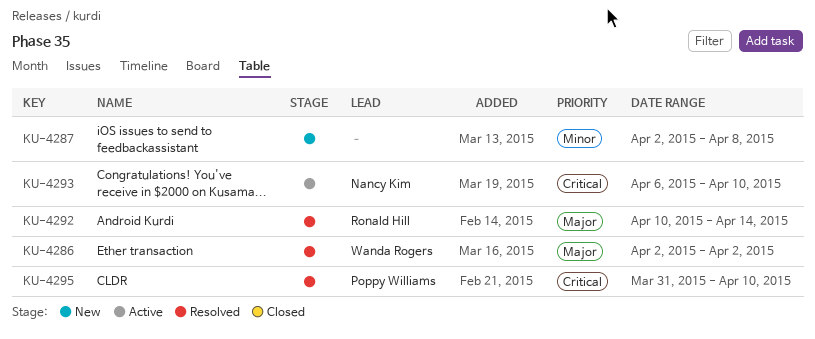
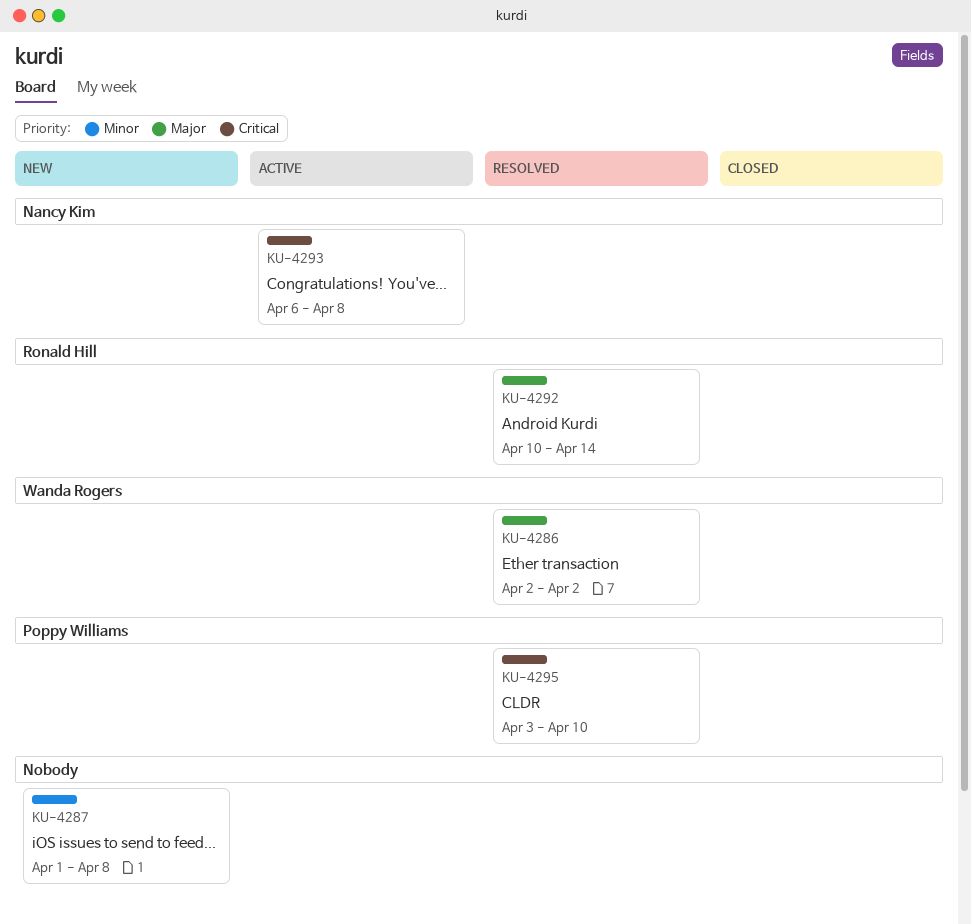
KU-4287, start: Apr 2 -> Apr 1
KU-4293, due: Apr 10 -> Apr 8
KU-4295, start: Mar 31 -> Apr 3

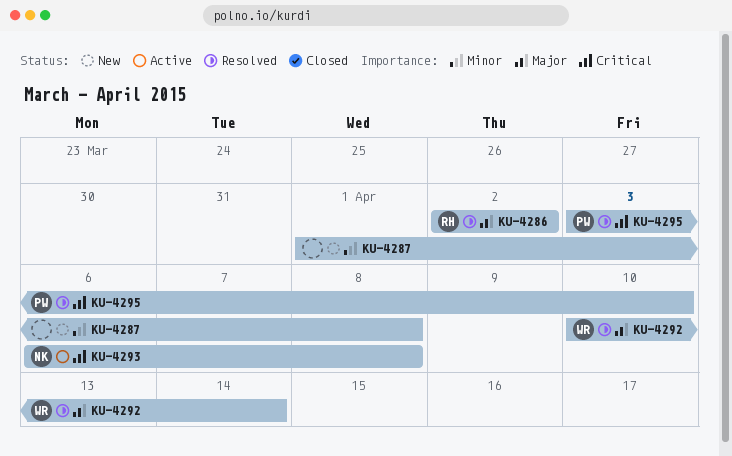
KU-4286, owner: Wanda Rogers -> Ronald Hill
KU-4292, owner: Ronald Hill -> Wanda Rogers

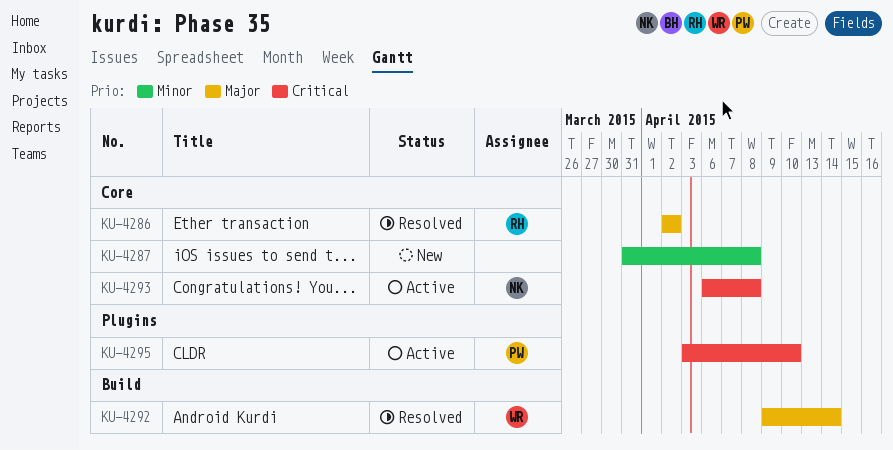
KU-4287, start: Apr 1 -> Mar 31
KU-4292, start: Apr 10 -> Apr 9
KU-4295, status: Resolved -> Active

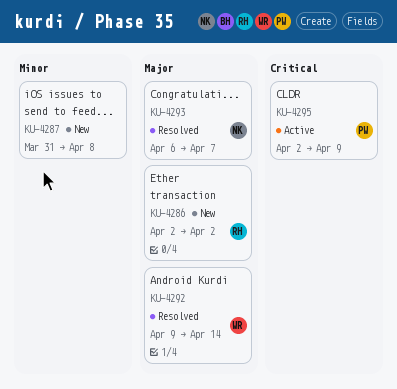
KU-4286, status: Resolved -> New
KU-4293, status: Active -> Resolved
KU-4293, priority: Critical -> Major
KU-4293, due: Apr 8 -> Apr 7
KU-4295, start: Apr 3 -> Apr 2
KU-4295, due: Apr 10 -> Apr 9

